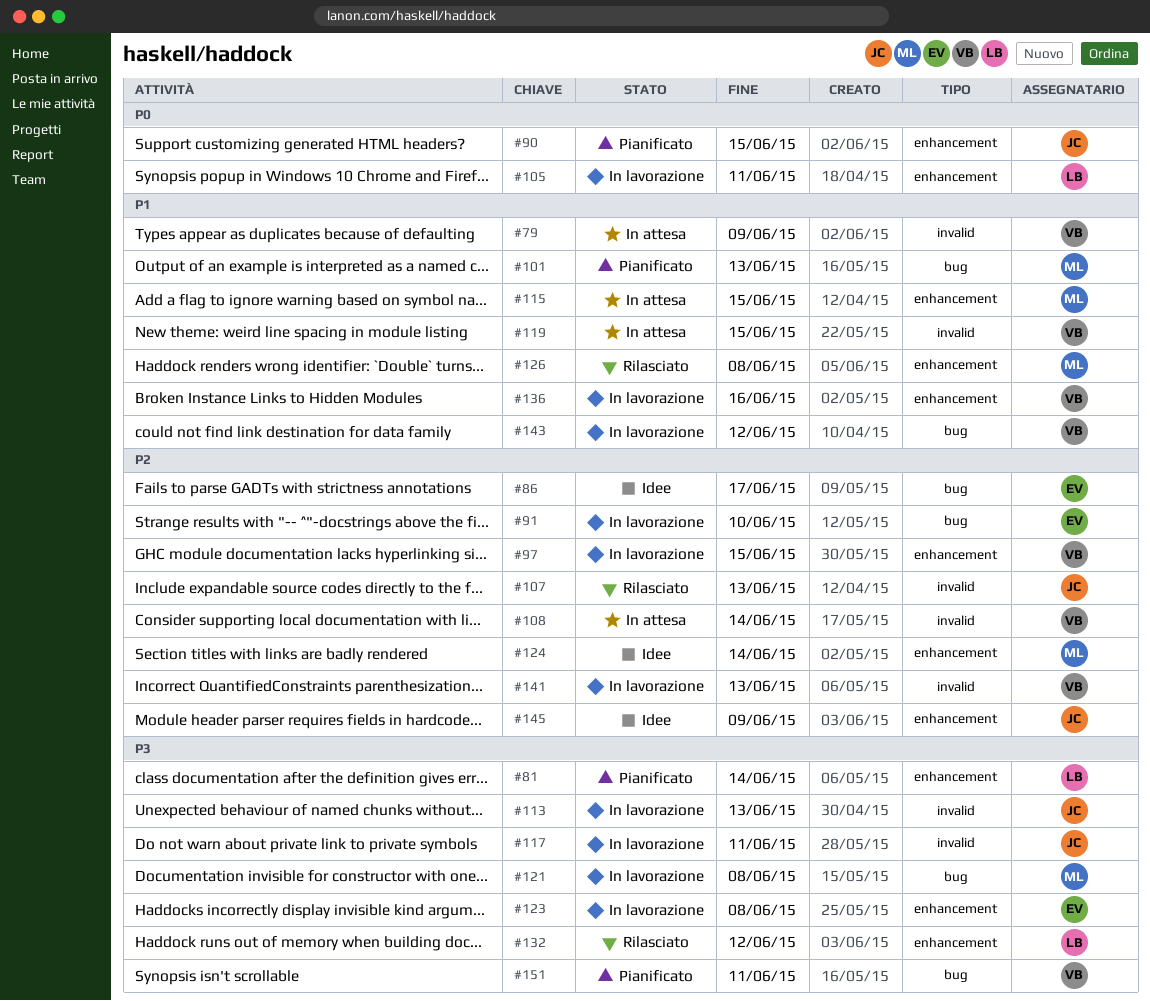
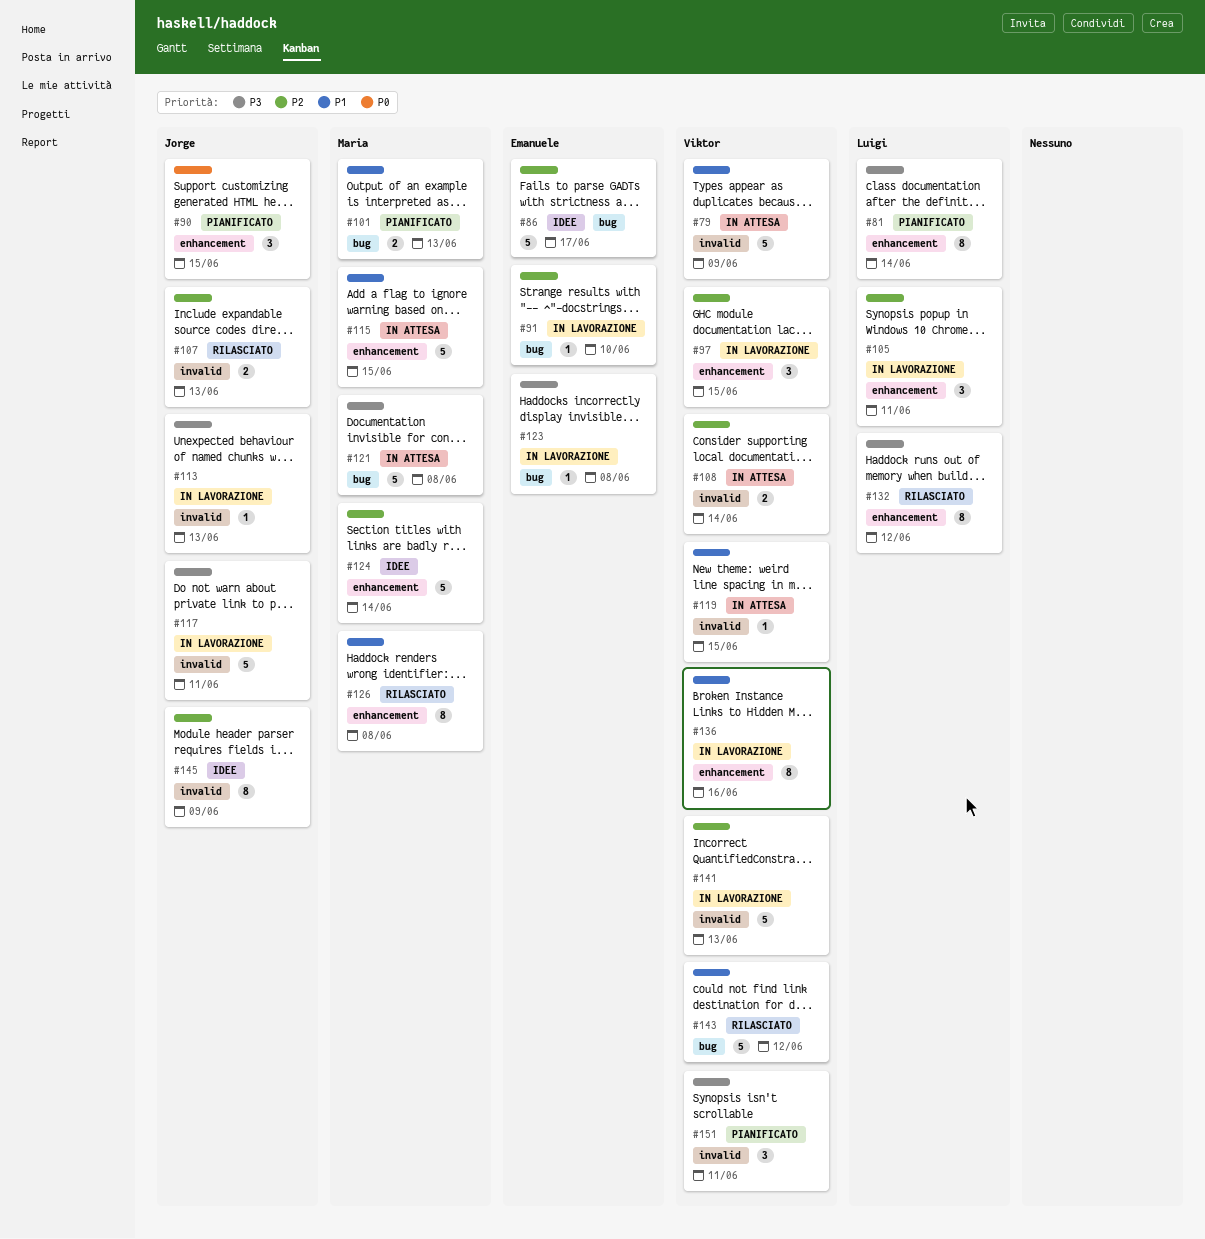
#105, priority: P0 -> P2
#121, status: In lavorazione -> In attesa
#123, label: enhancement -> bug
#143, status: In lavorazione -> Rilasciato
#145, label: enhancement -> invalid
#151, label: bug -> invalid

